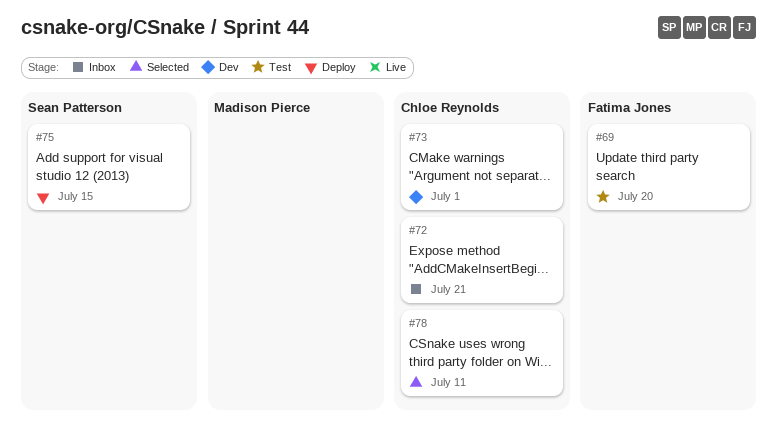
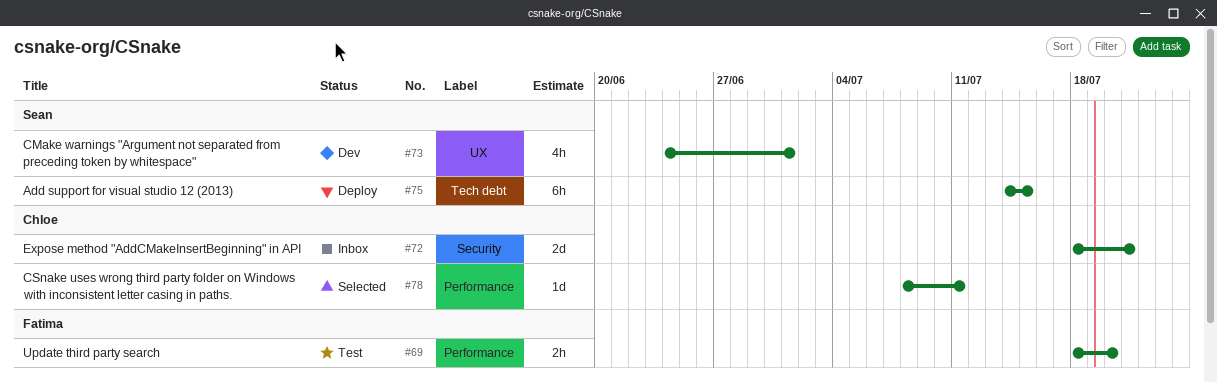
#73, owner: Chloe Reynolds -> Sean Patterson

